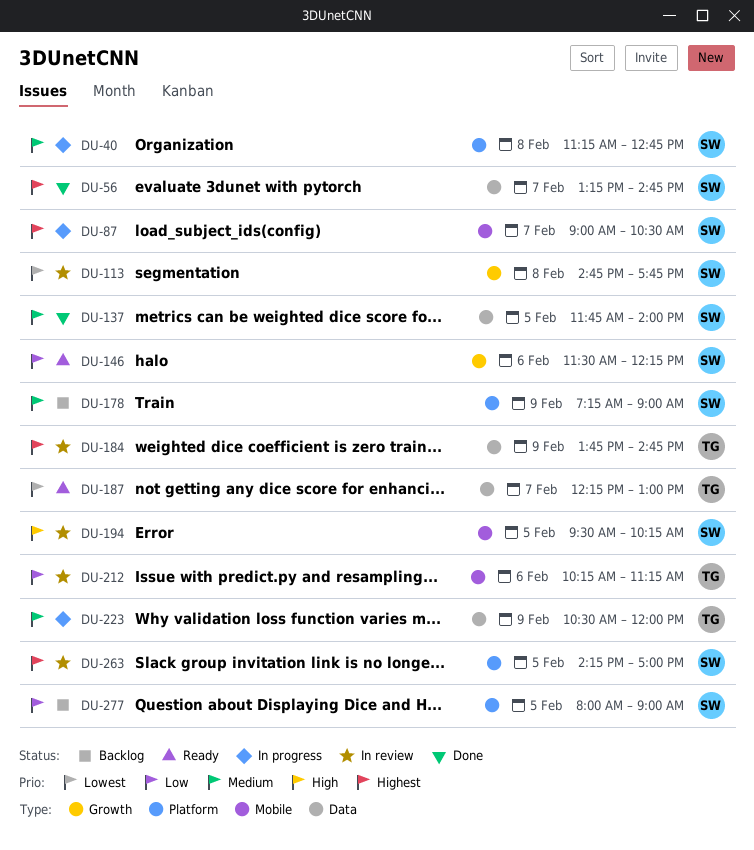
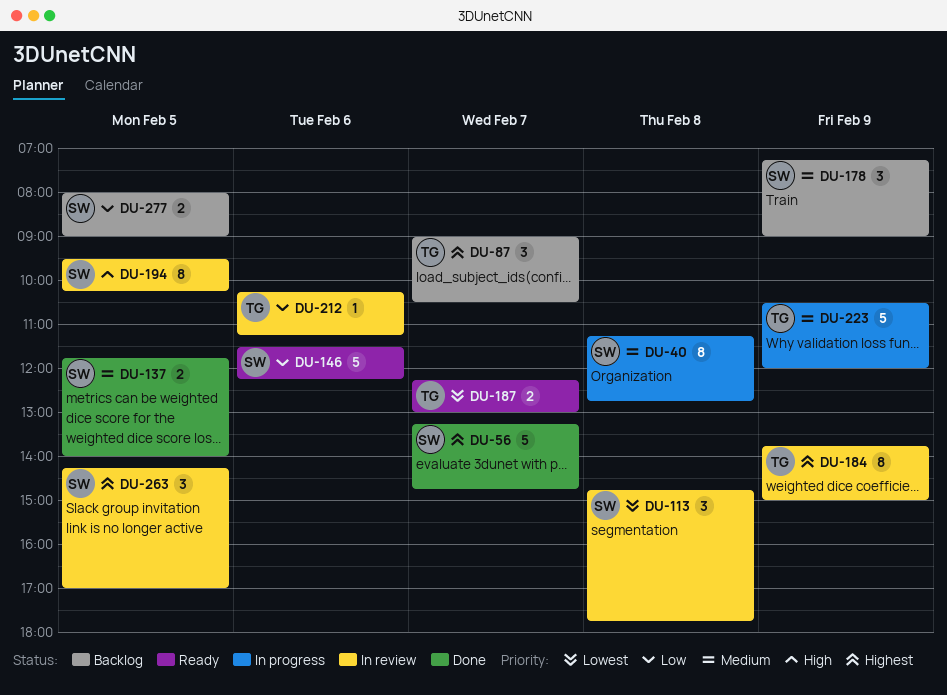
DU-87, status: In progress -> Backlog
DU-87, owner: SW -> TG
DU-184, ends: 14:45 -> 15:00

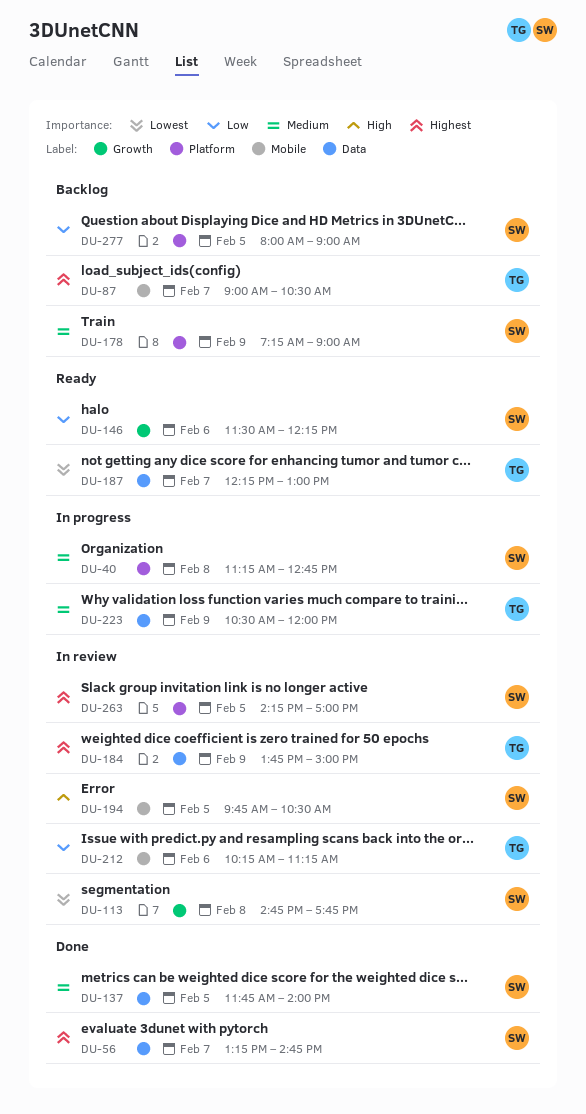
DU-194, begins: 09:30 -> 09:45
DU-194, ends: 10:15 -> 10:30

